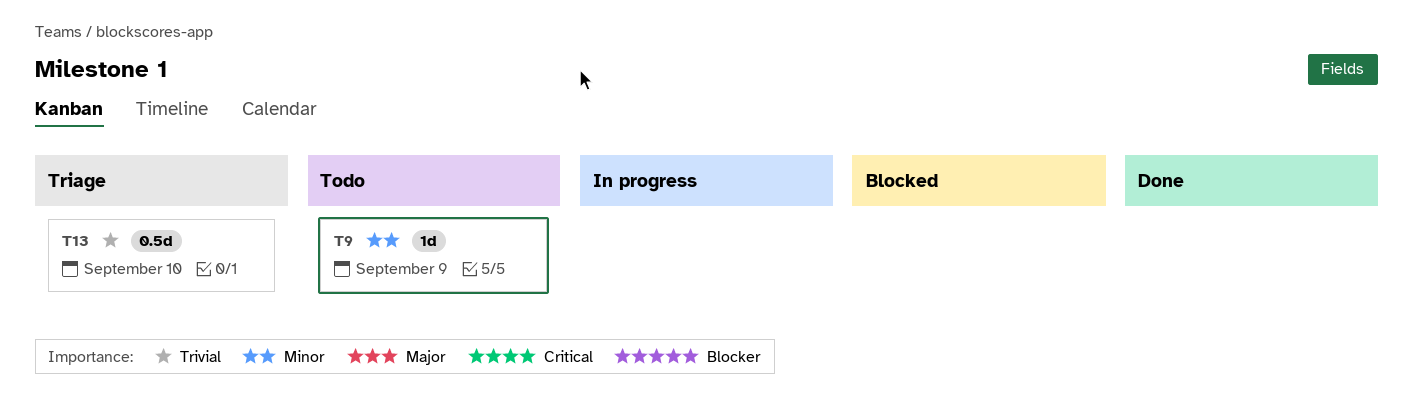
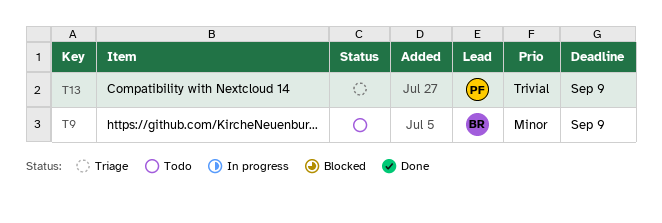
T13, due: Sep 10 -> Sep 9

